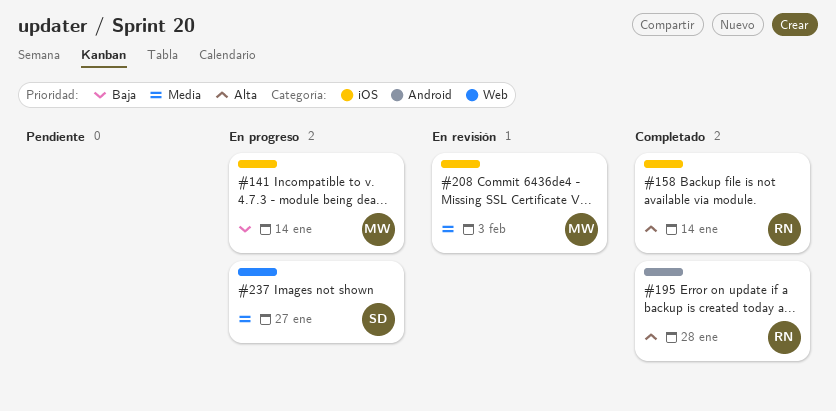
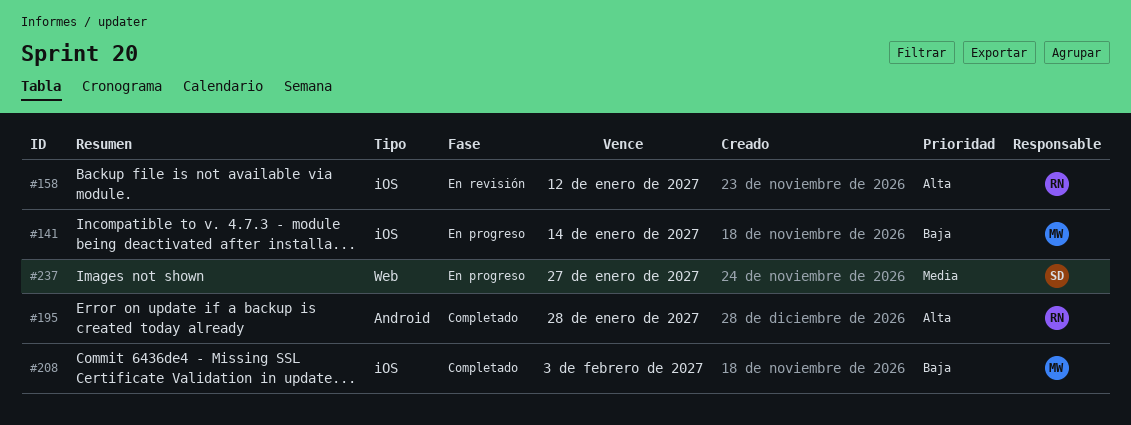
#158, status: Completado -> En revisión
#158, due: Jan 14 -> Jan 12
#208, status: En revisión -> Completado
#208, priority: Media -> Baja

